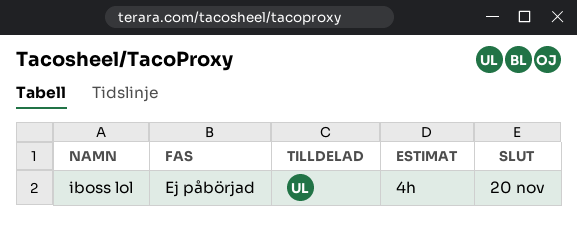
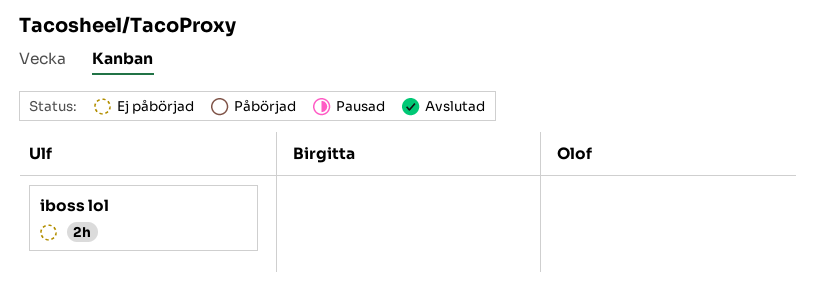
iboss lol, estimate: 4h -> 2h

